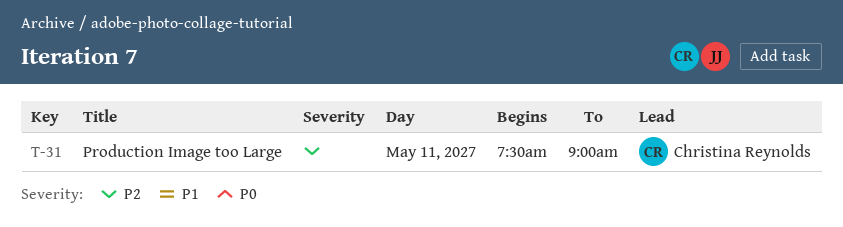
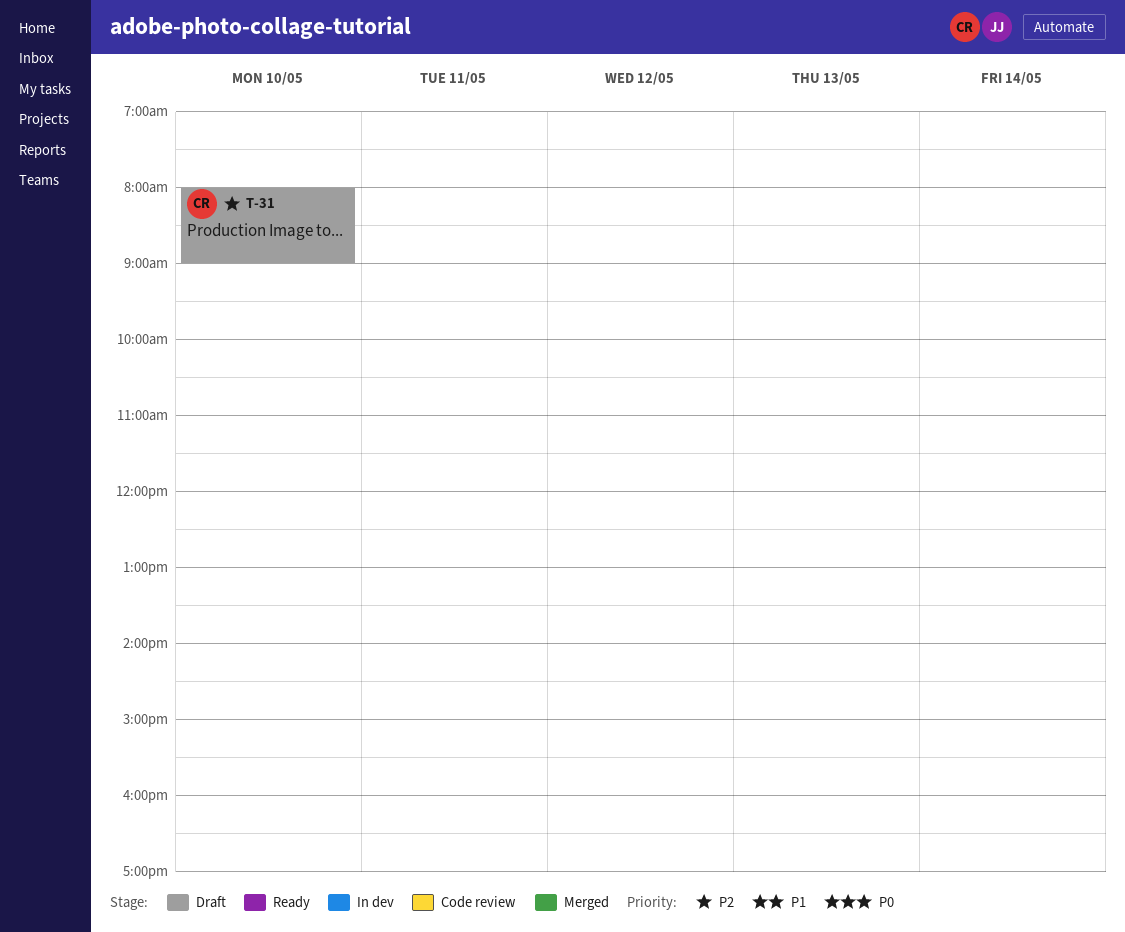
T-31, day: May 11 -> May 10
T-31, begins: 07:30 -> 08:00

